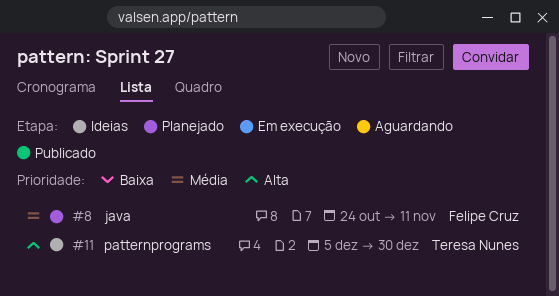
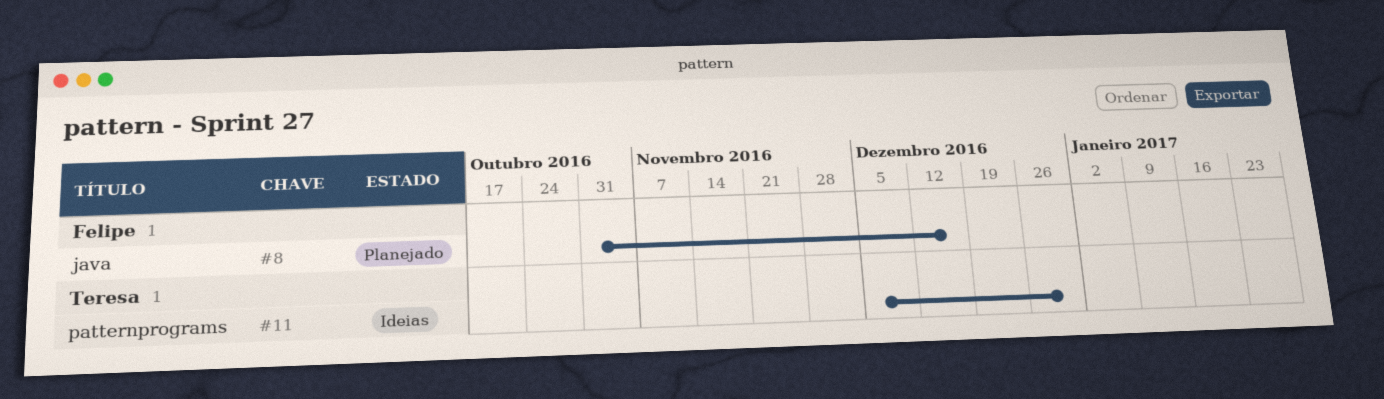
#8, start: Oct 24 -> Oct 31
#8, due: Nov 11 -> Dec 16

